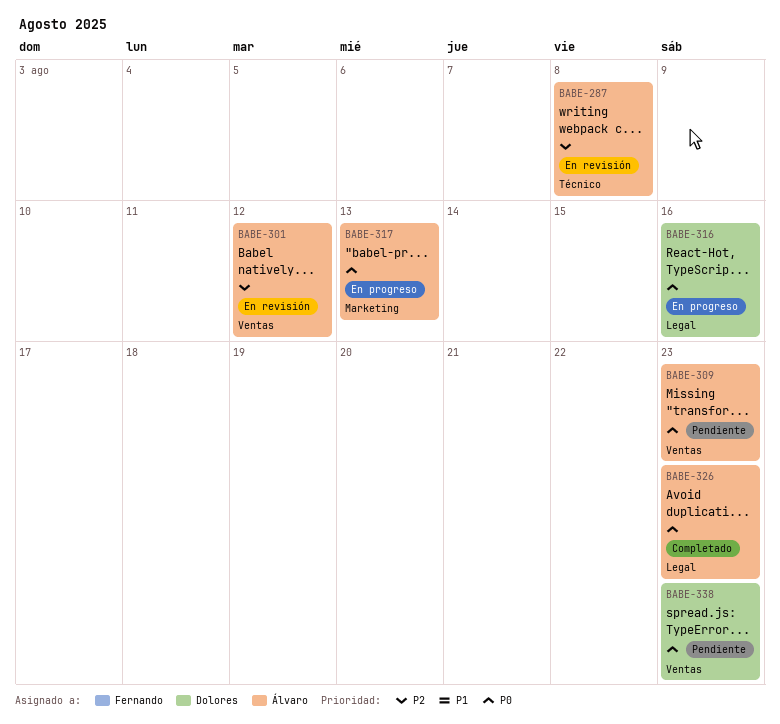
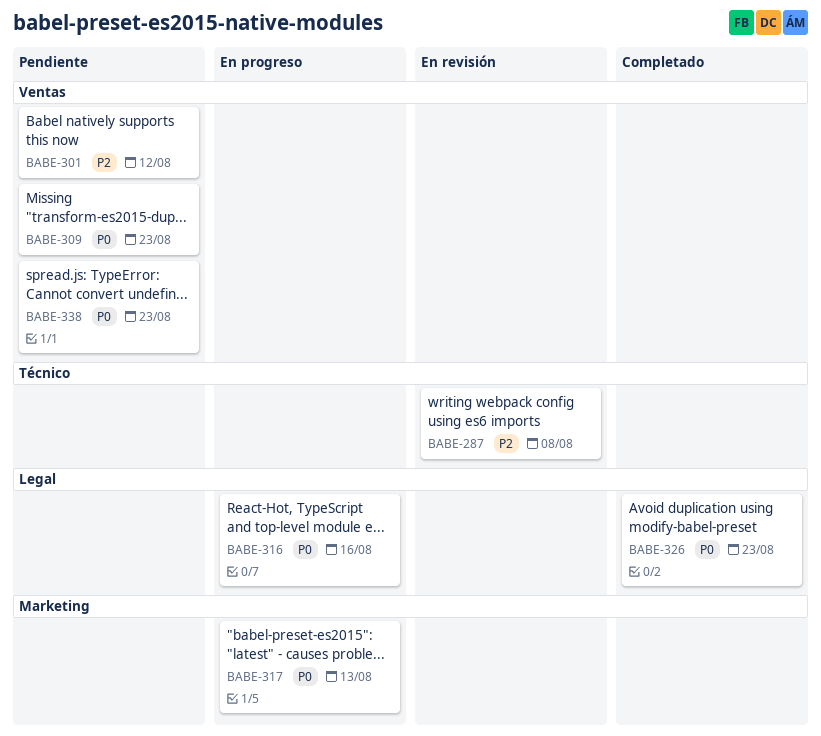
BABE-301, status: En revisión -> Pendiente

